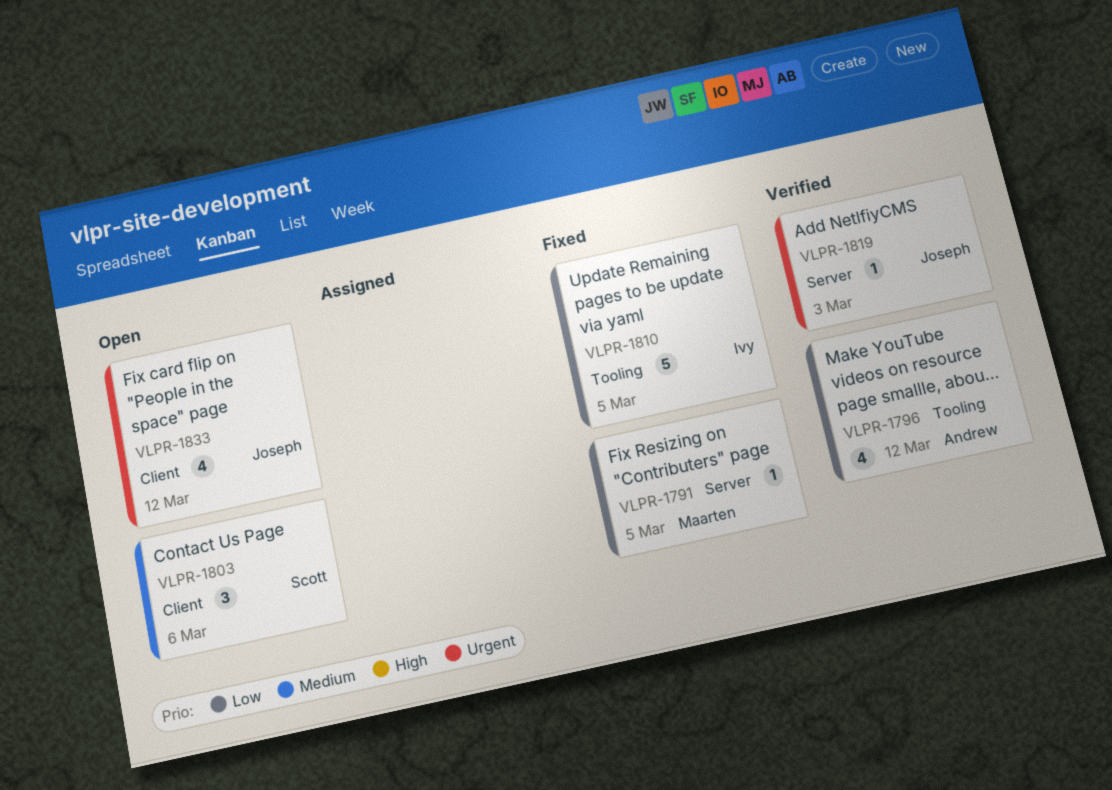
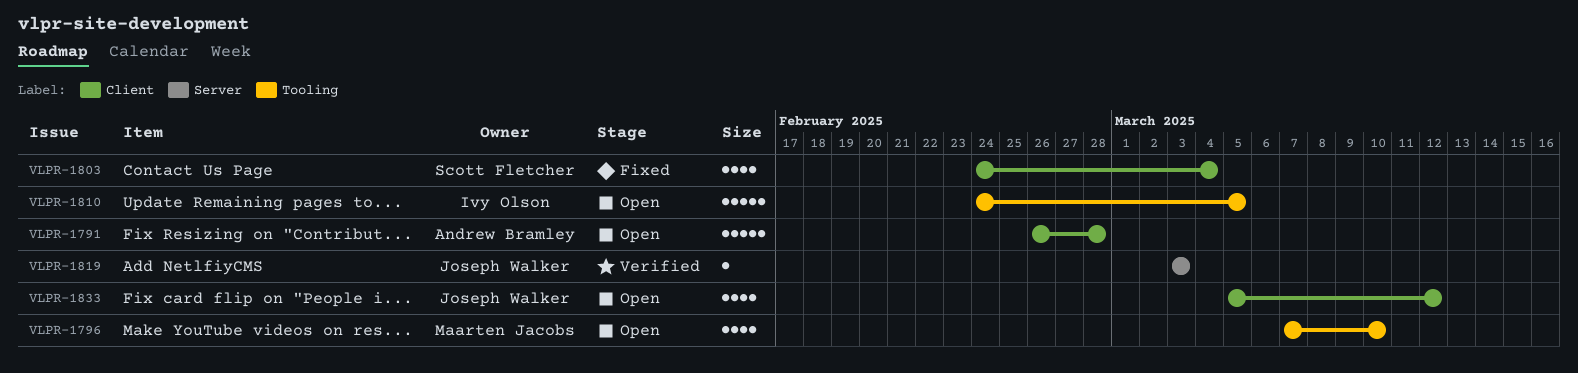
VLPR-1791, status: Fixed -> Open
VLPR-1791, owner: Maarten Jacobs -> Andrew Bramley
VLPR-1791, label: Server -> Client
VLPR-1791, estimate: 1 -> 5
VLPR-1791, due: Mar 5 -> Feb 28
VLPR-1796, status: Verified -> Open
VLPR-1796, owner: Andrew Bramley -> Maarten Jacobs
VLPR-1796, due: Mar 12 -> Mar 10
VLPR-1803, status: Open -> Fixed
VLPR-1803, estimate: 3 -> 4
VLPR-1803, due: Mar 6 -> Mar 4
VLPR-1810, status: Fixed -> Open

